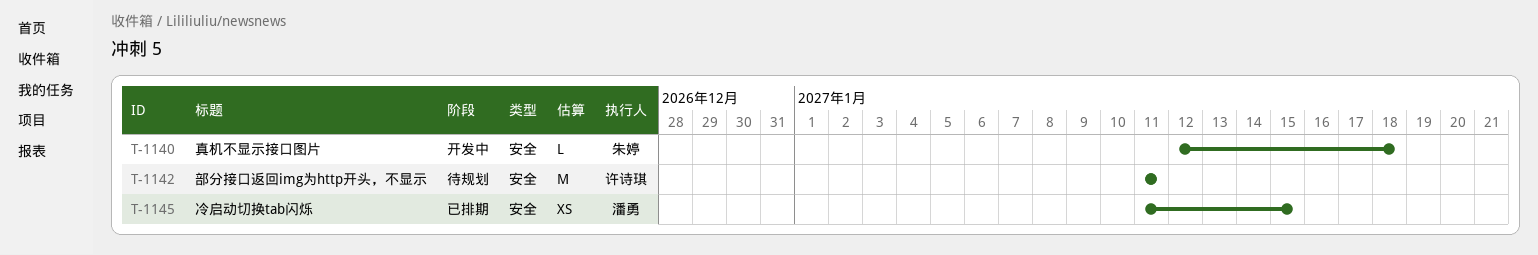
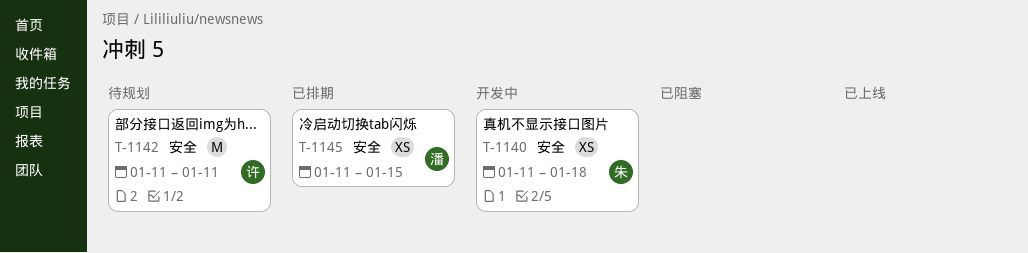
T-1140, estimate: L -> XS
T-1140, start: Jan 12 -> Jan 11

